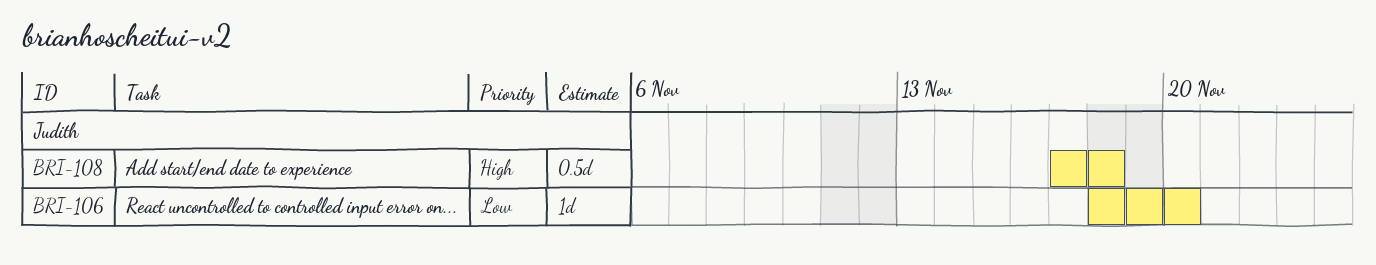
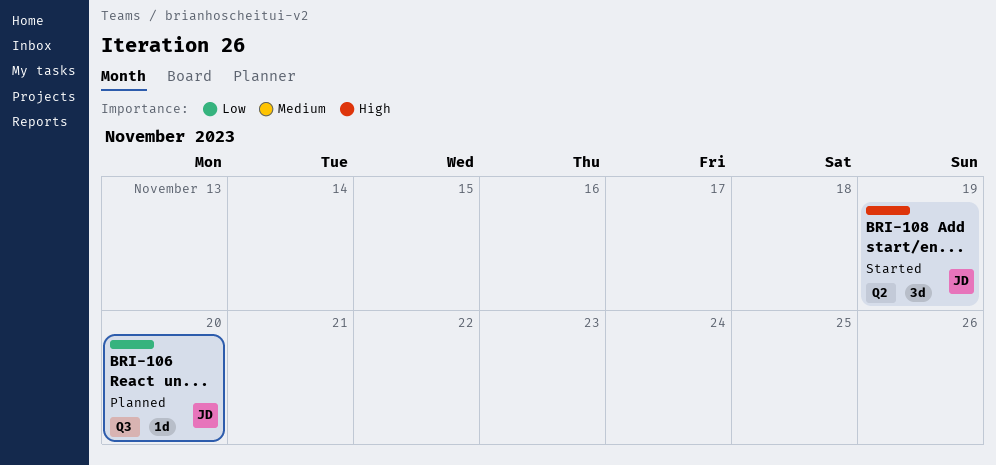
BRI-108, estimate: 0.5d -> 3d
BRI-108, due: Nov 18 -> Nov 19

